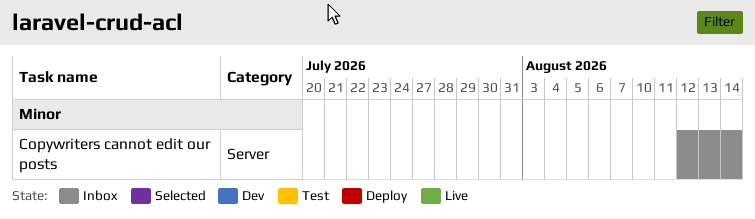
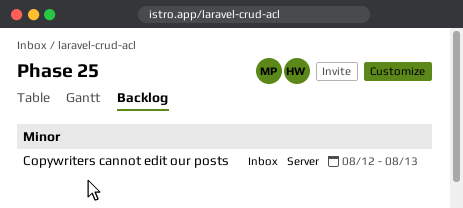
Copywriters cannot edit our posts, due: Aug 14 -> Aug 13

